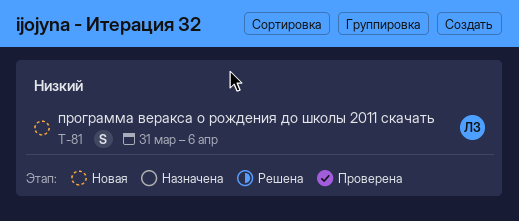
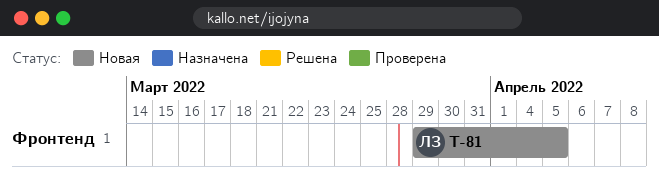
T-81, start: Mar 31 -> Mar 29
T-81, due: Apr 6 -> Apr 5

